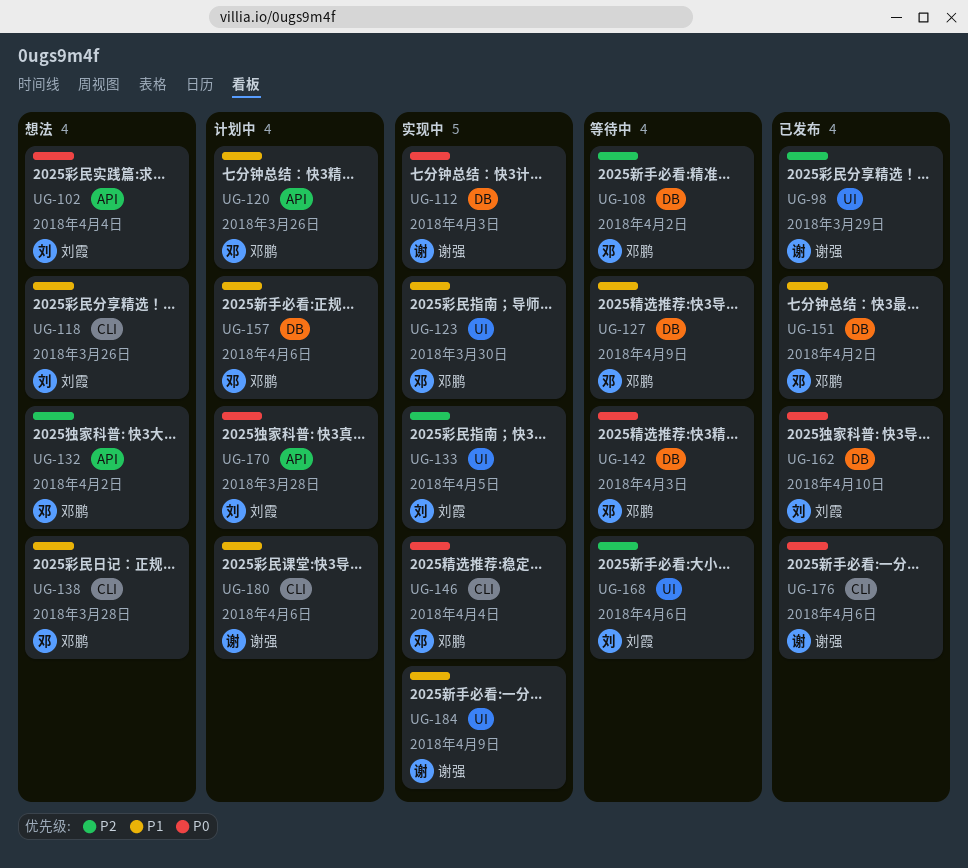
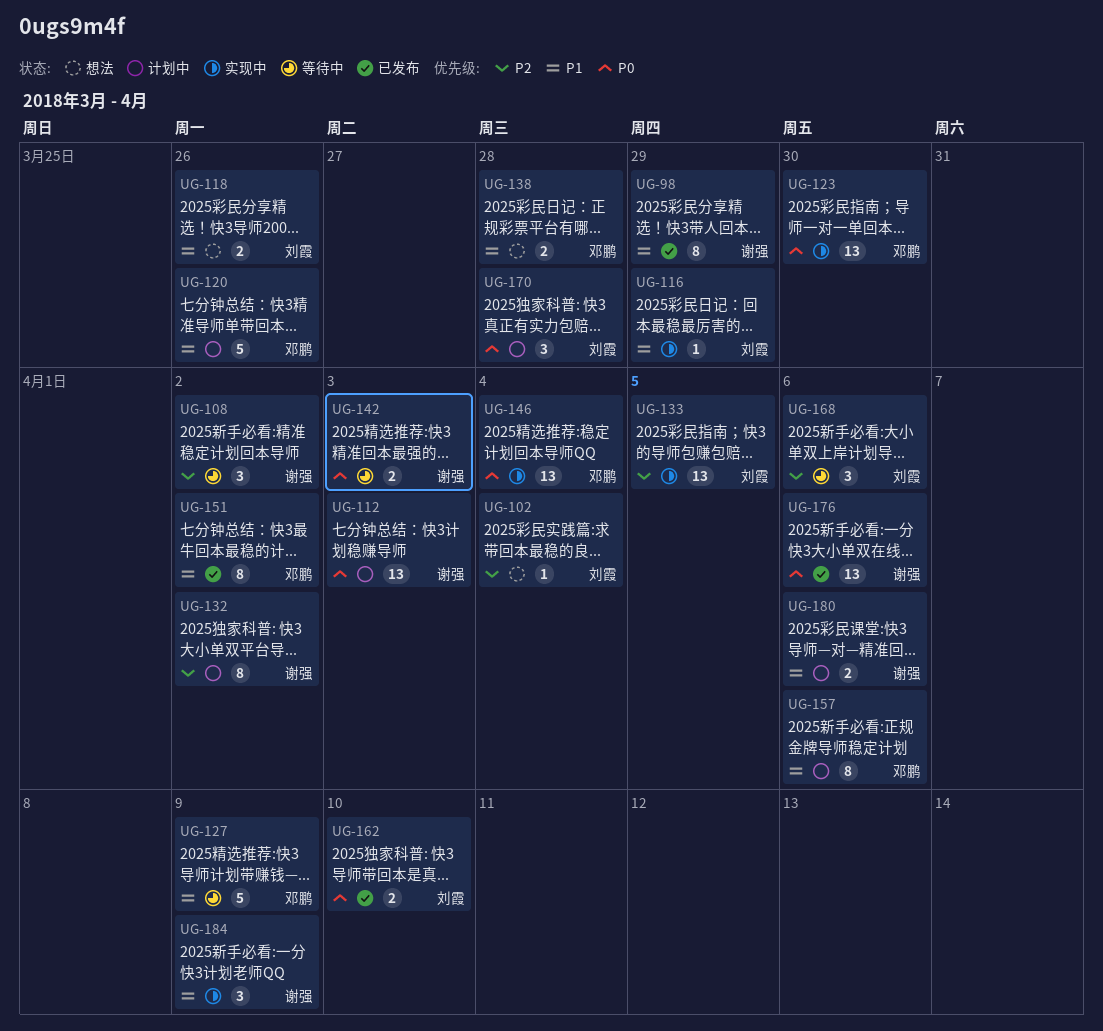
UG-98, priority: P2 -> P1
UG-102, priority: P0 -> P2
UG-108, owner: 邓鹏 -> 谢强
UG-112, status: 实现中 -> 计划中
UG-116: none -> present
UG-123, priority: P1 -> P0
UG-132, status: 想法 -> 计划中
UG-132, owner: 邓鹏 -> 谢强
UG-142, owner: 邓鹏 -> 谢强

